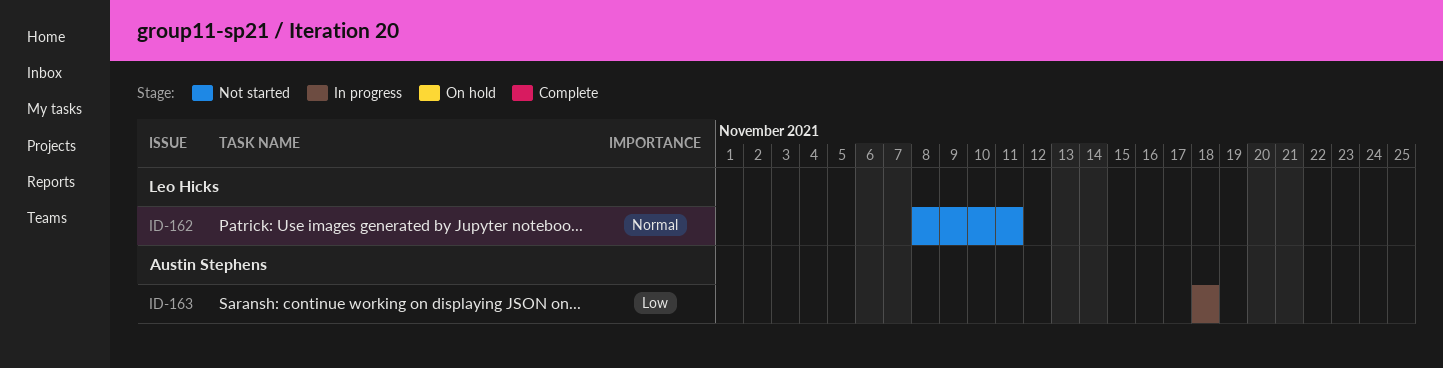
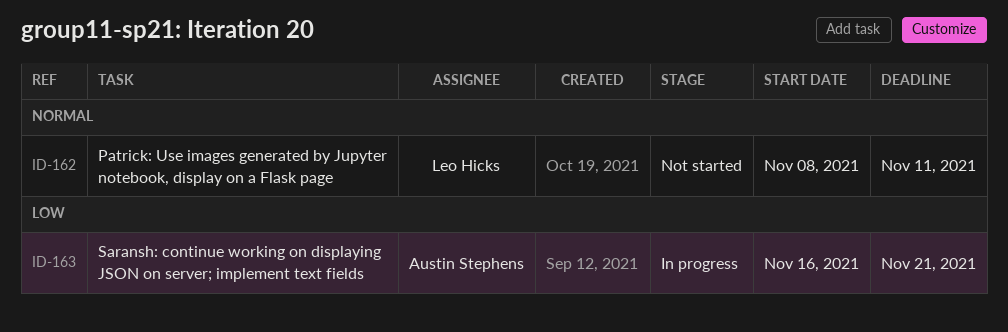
ID-163, start: Nov 18 -> Nov 16
ID-163, due: Nov 18 -> Nov 21

